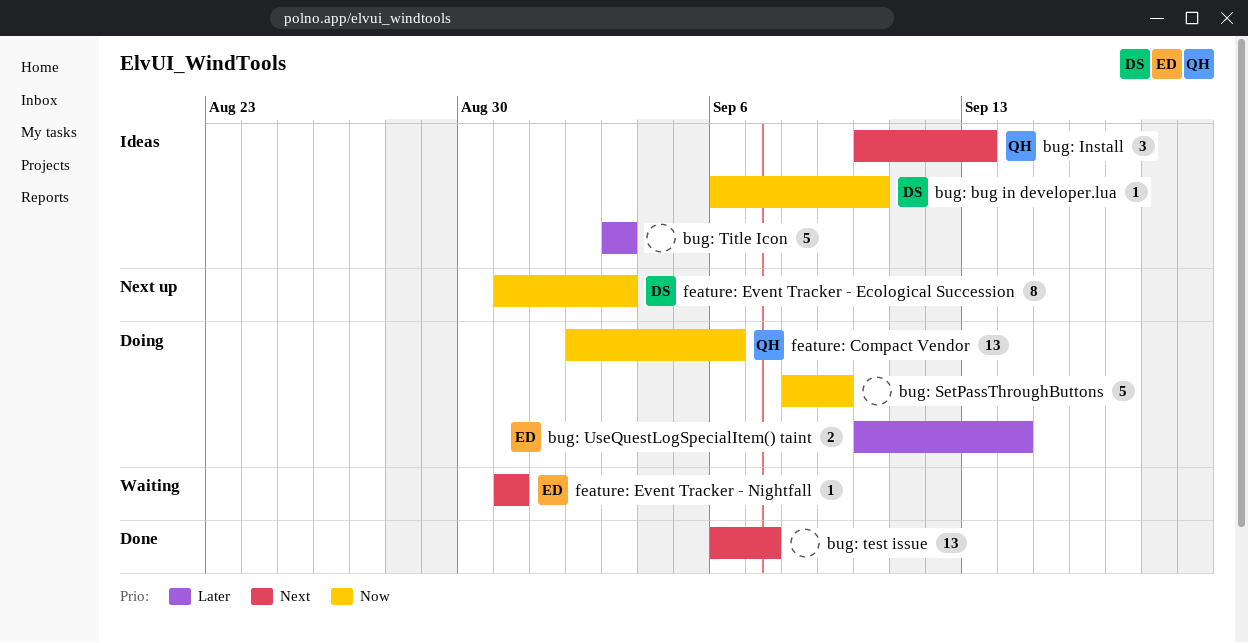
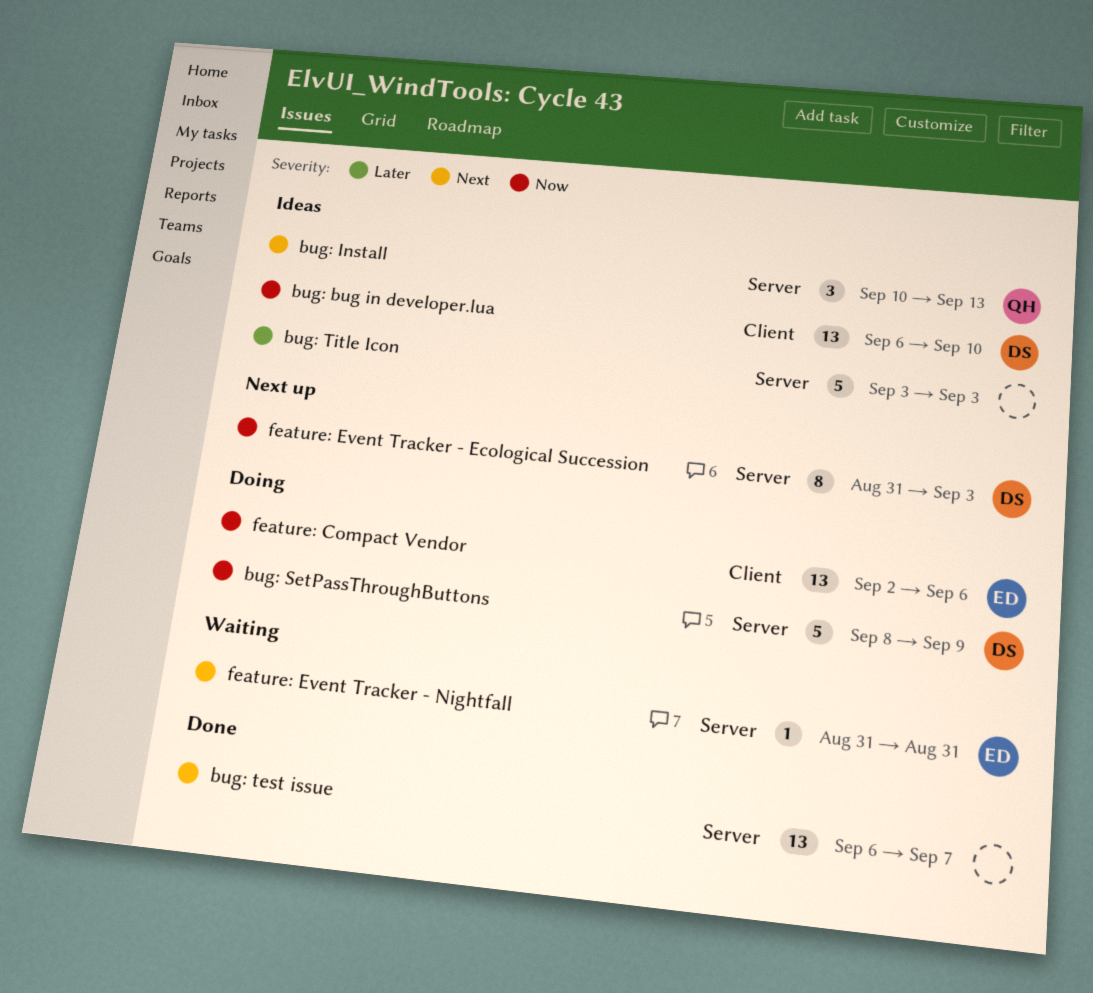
bug: bug in developer.lua, estimate: 1 -> 13
bug: SetPassThroughButtons, owner: none -> DS
bug: UseQuestLogSpecialItem() taint: present -> none
feature: Compact Vendor, owner: QH -> ED

